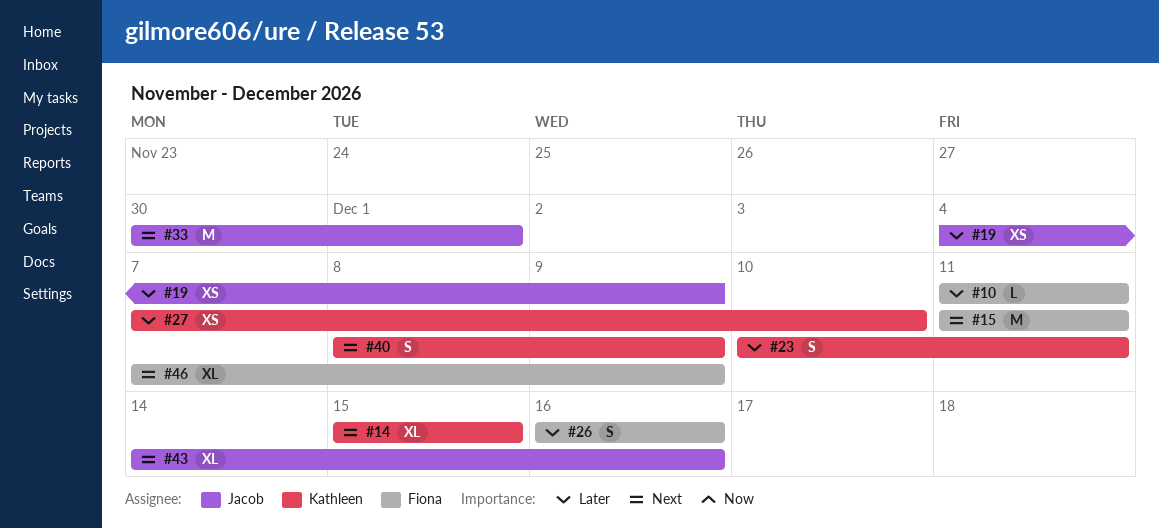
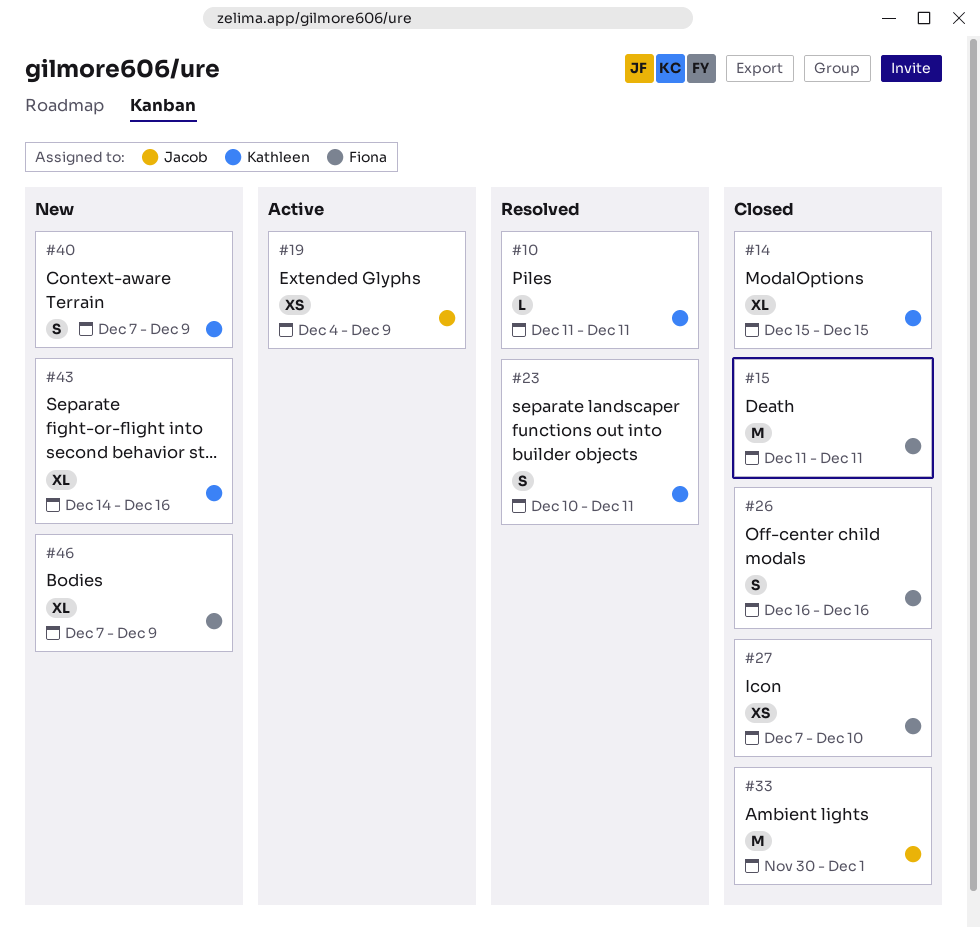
#10, owner: Fiona -> Kathleen
#27, owner: Kathleen -> Fiona
#40, start: Dec 8 -> Dec 7
#43, owner: Jacob -> Kathleen

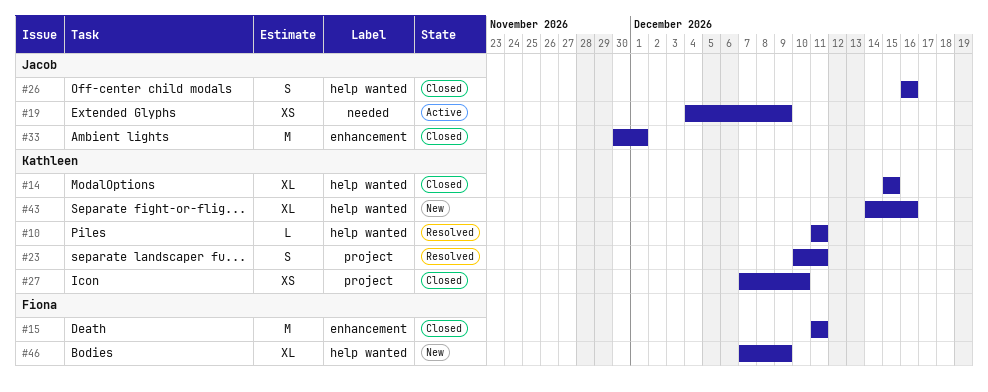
#26, owner: Fiona -> Jacob
#27, owner: Fiona -> Kathleen
#40: present -> none

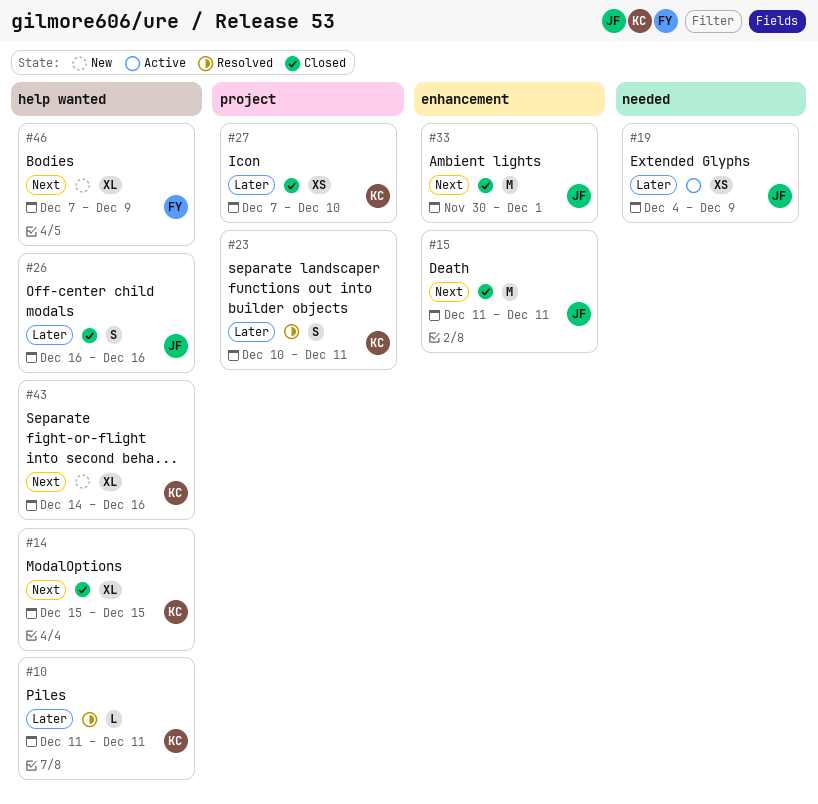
#15, owner: Fiona -> Jacob

